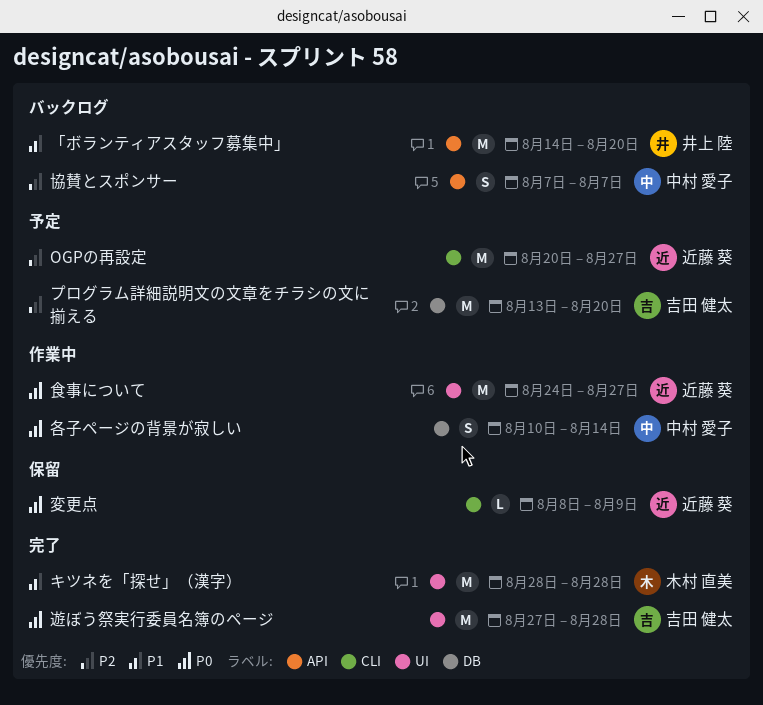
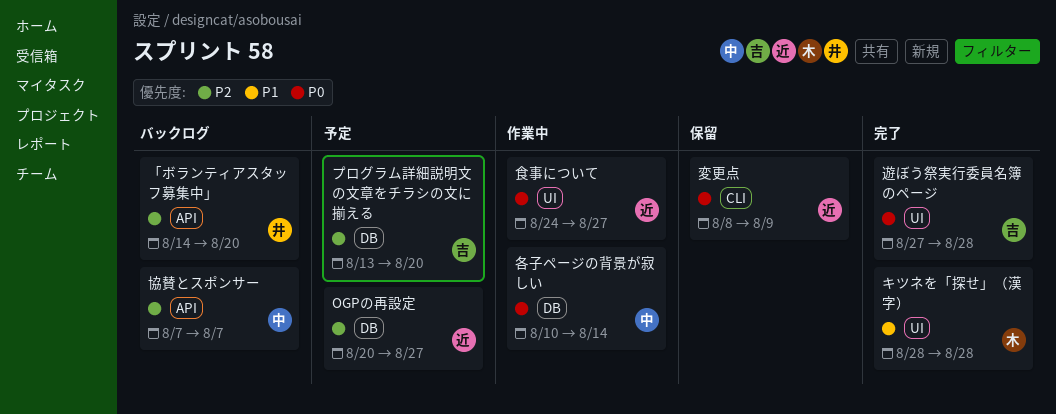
OGPの再設定, label: CLI -> DB
「ボランティアスタッフ募集中」, priority: P1 -> P2

